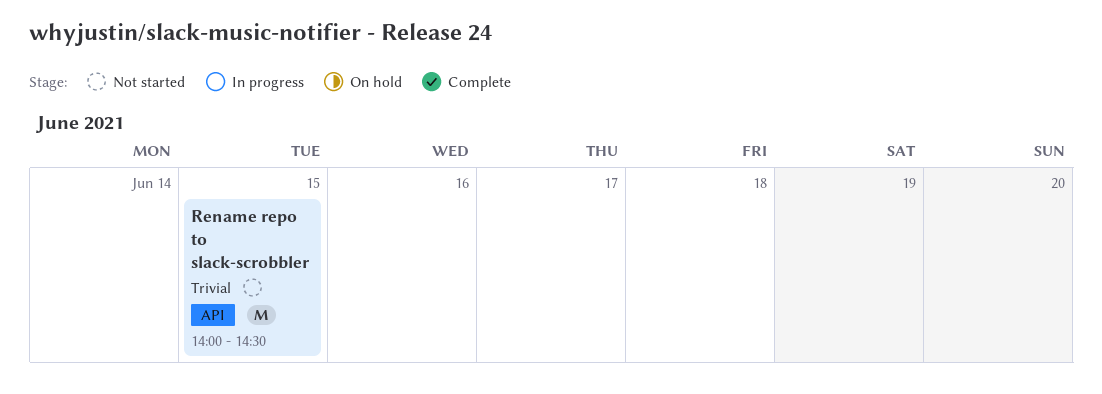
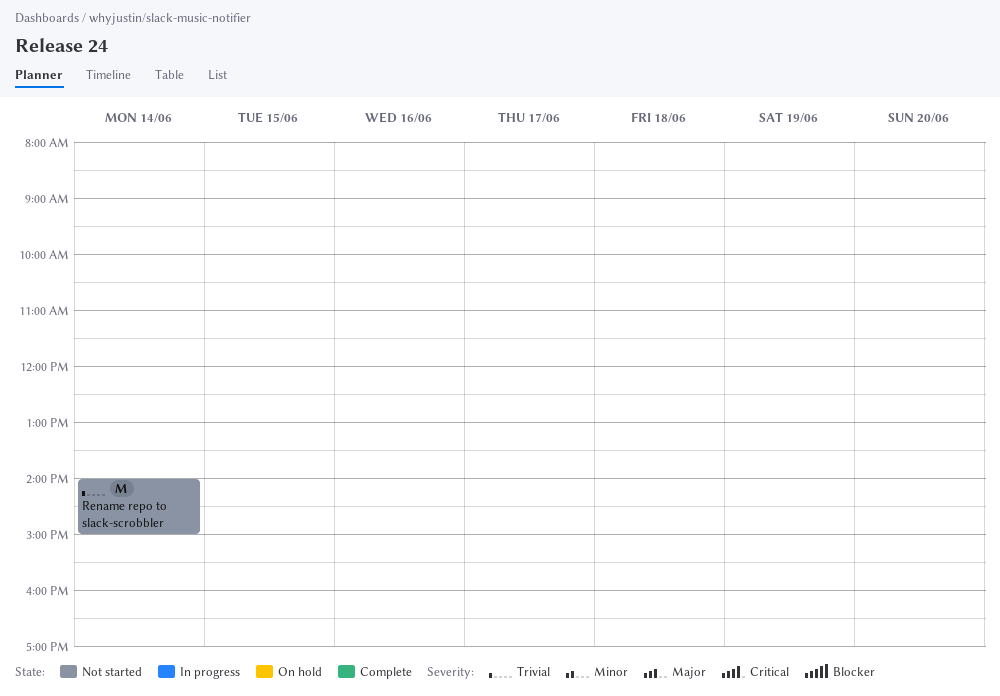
Rename repo to slack-scrobbler, day: Jun 15 -> Jun 14
Rename repo to slack-scrobbler, ends: 14:30 -> 15:00

